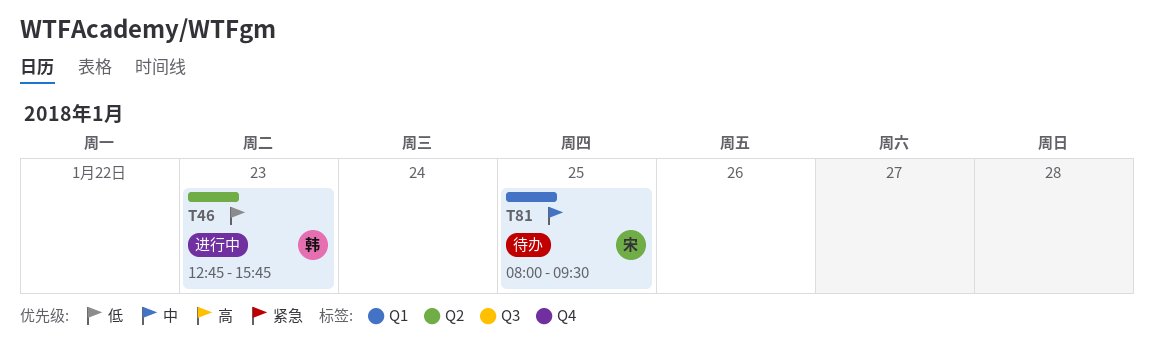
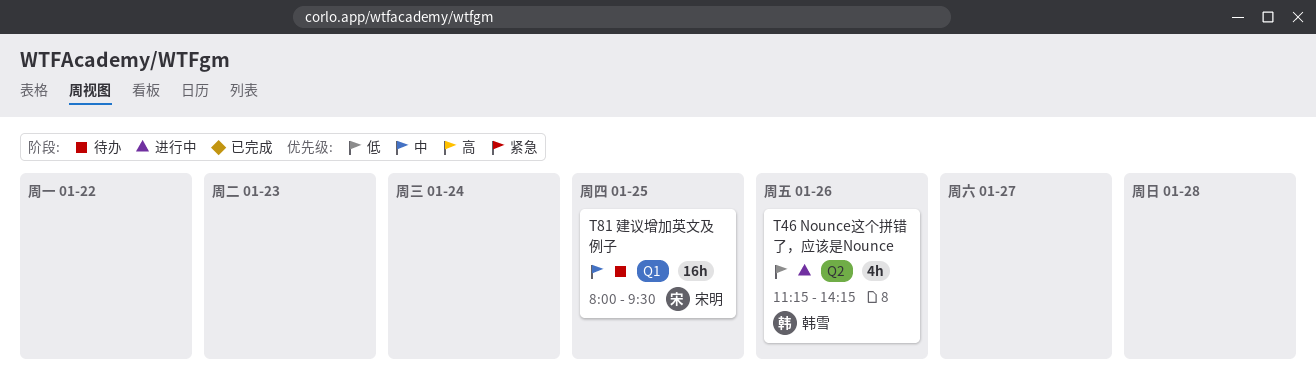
T46, day: Jan 23 -> Jan 26
T46, begins: 12:45 -> 11:15
T46, ends: 15:45 -> 14:15

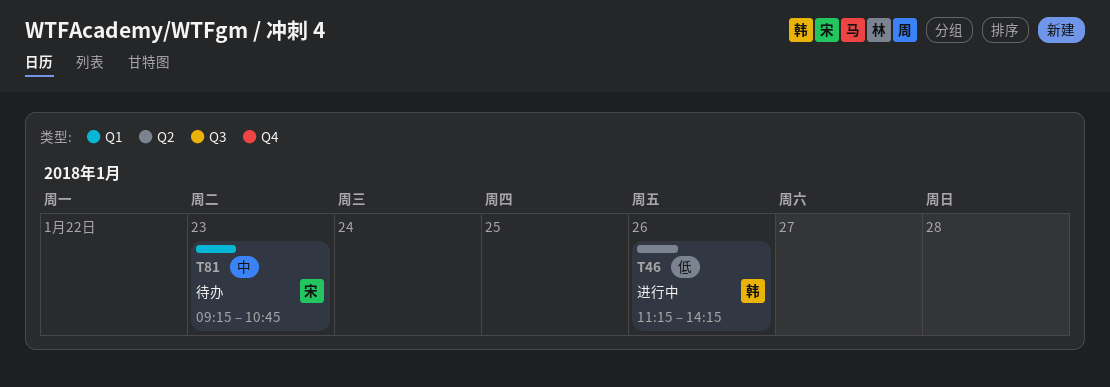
T81, day: Jan 25 -> Jan 23
T81, begins: 08:00 -> 09:15
T81, ends: 09:30 -> 10:45

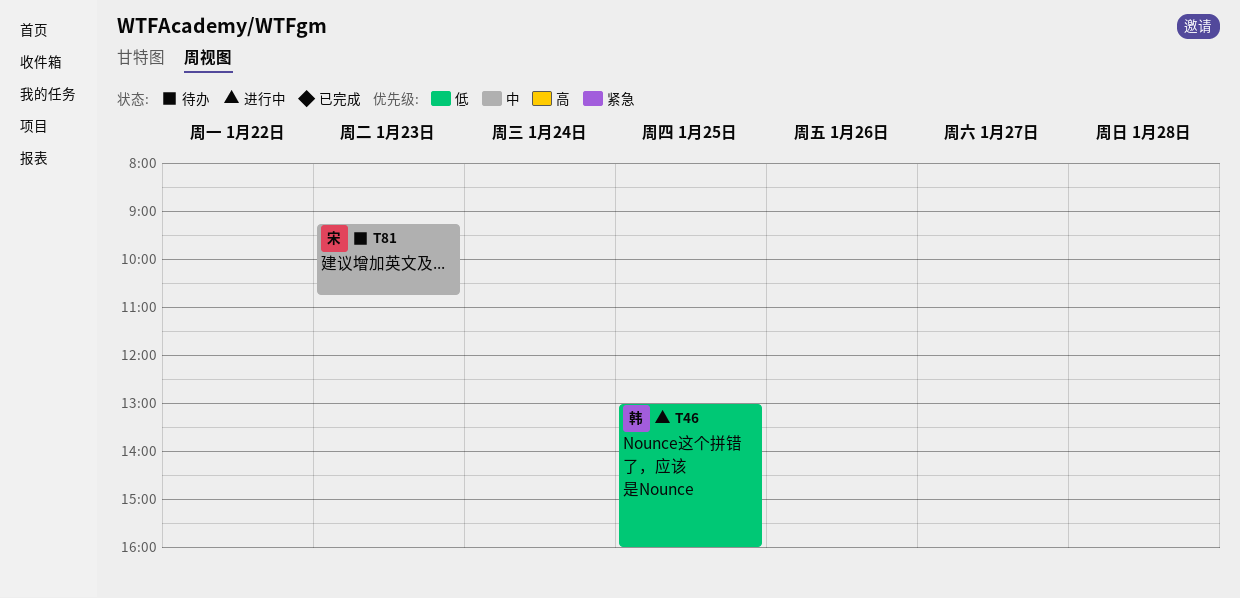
T46, day: Jan 26 -> Jan 25
T46, begins: 11:15 -> 13:00
T46, ends: 14:15 -> 16:00

